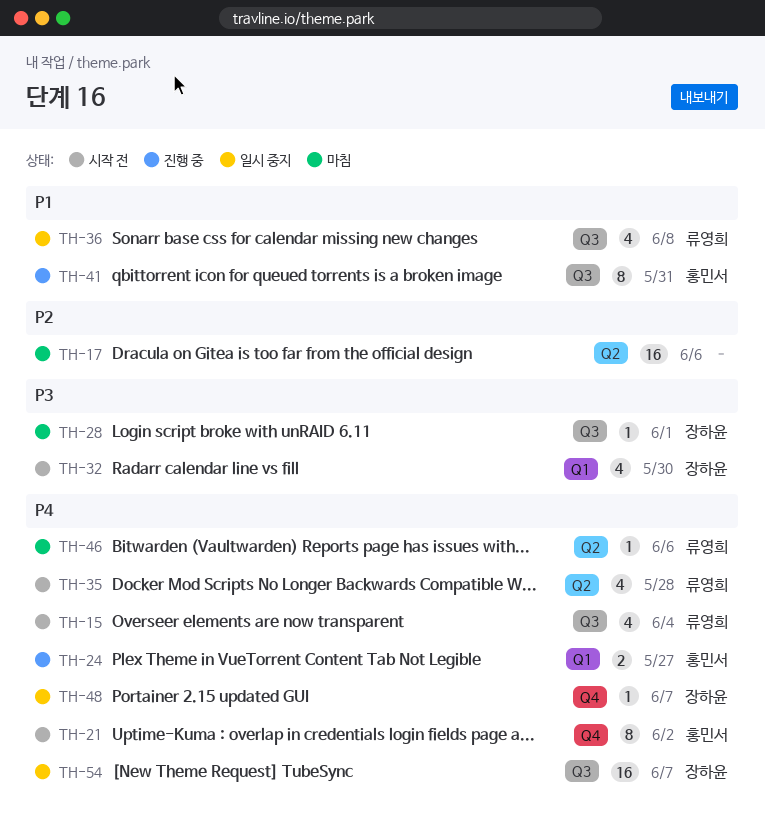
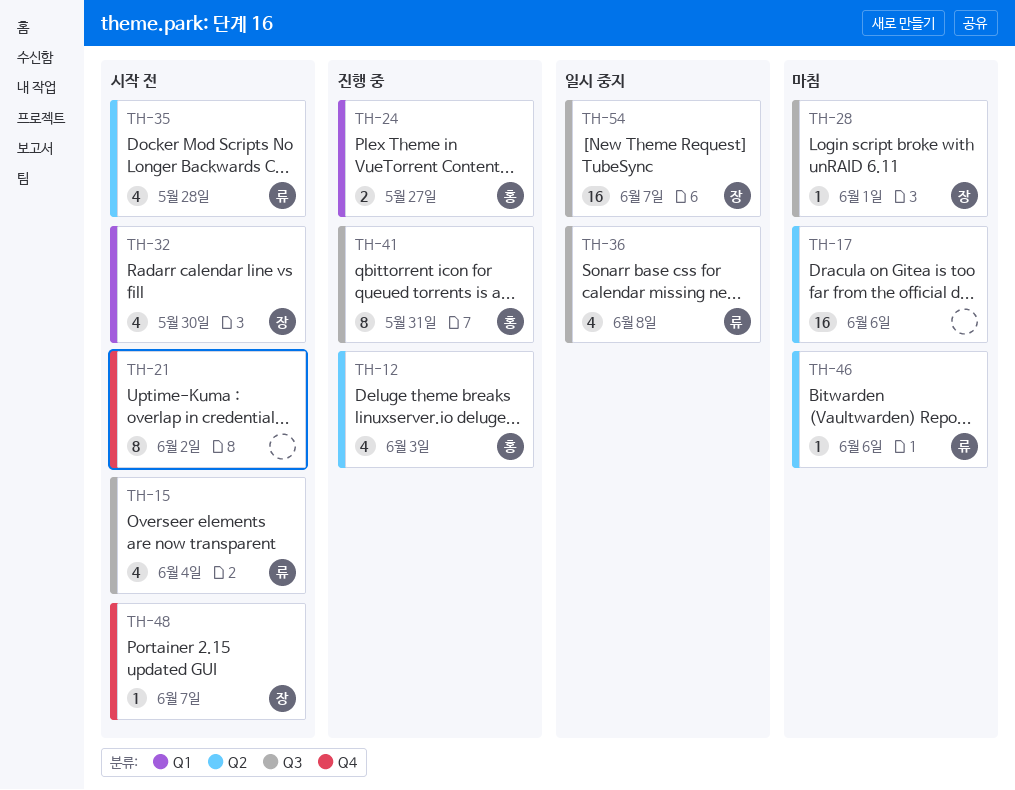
TH-12: none -> present
TH-21, owner: 홍민서 -> none
TH-48, status: 일시 중지 -> 시작 전

